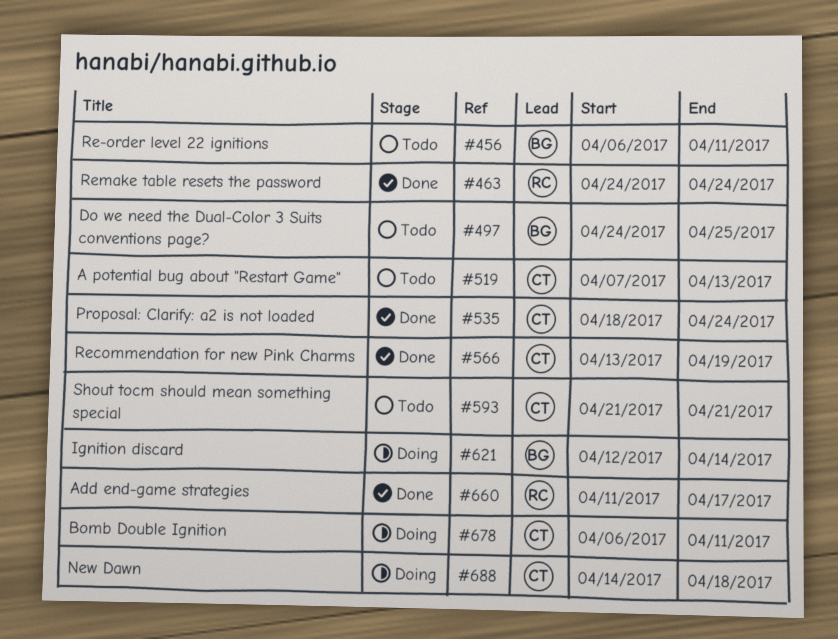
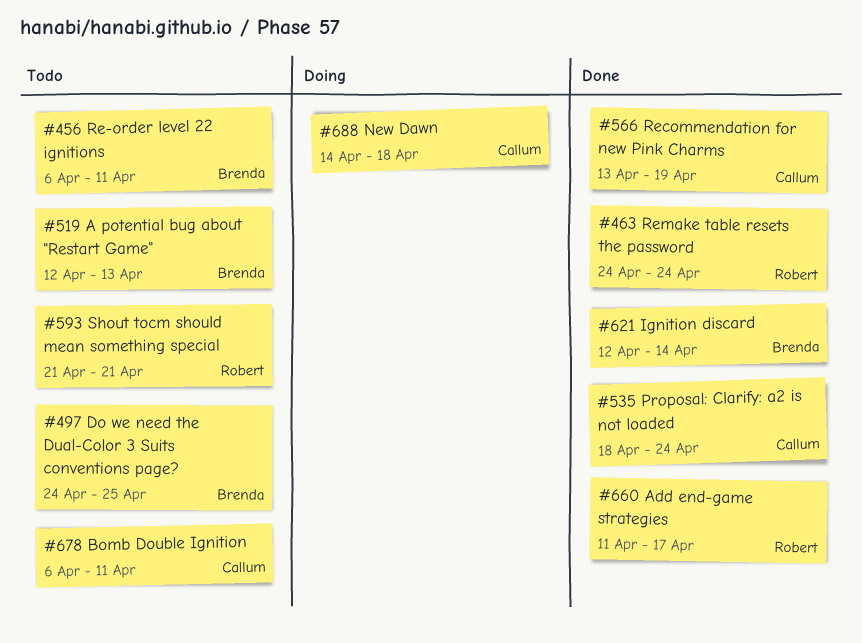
#519, owner: Callum -> Brenda
#519, start: Apr 7 -> Apr 12
#593, owner: Callum -> Robert
#621, status: Doing -> Done
#678, status: Doing -> Todo

